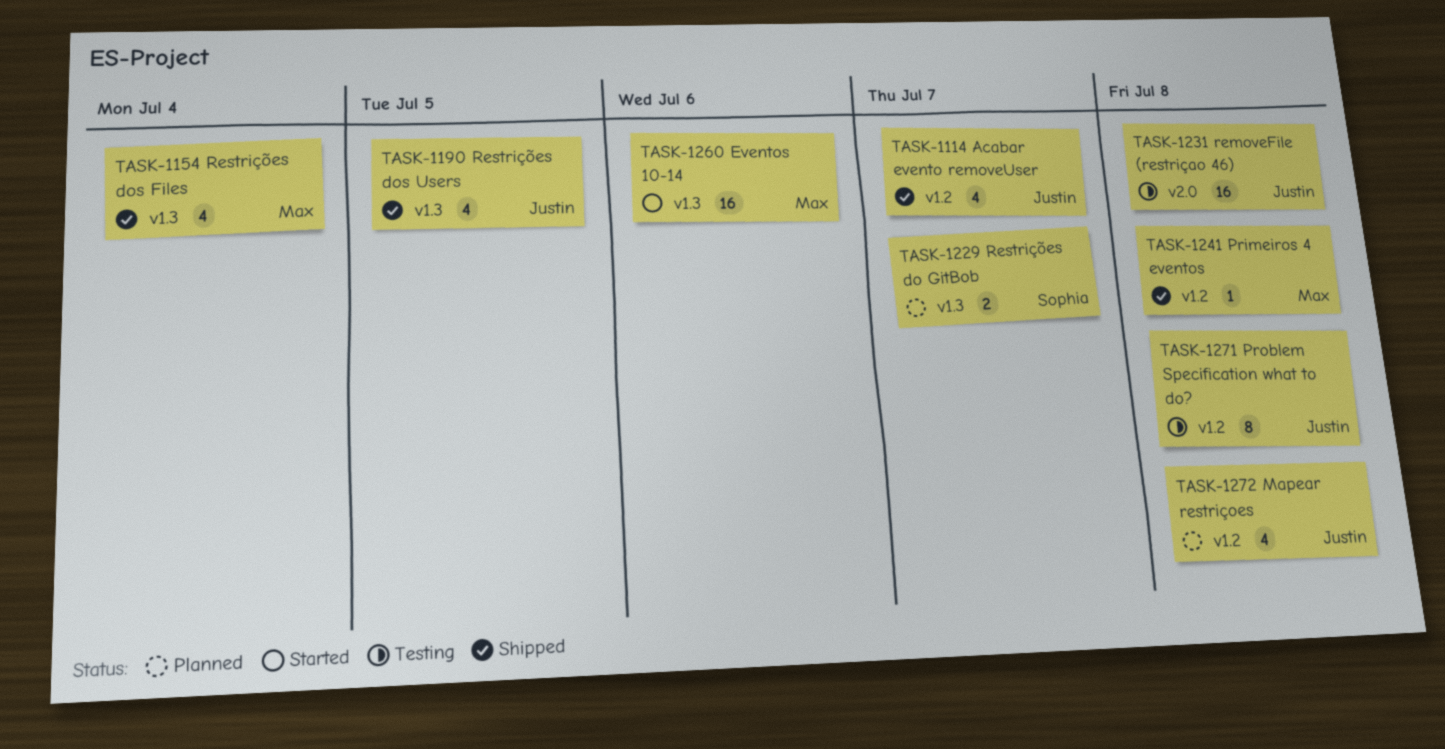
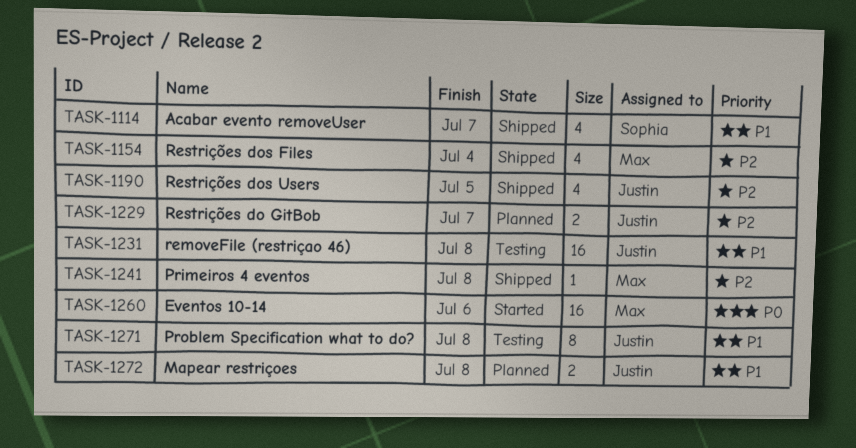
TASK-1114, owner: Justin -> Sophia
TASK-1229, owner: Sophia -> Justin
TASK-1272, estimate: 4 -> 2

